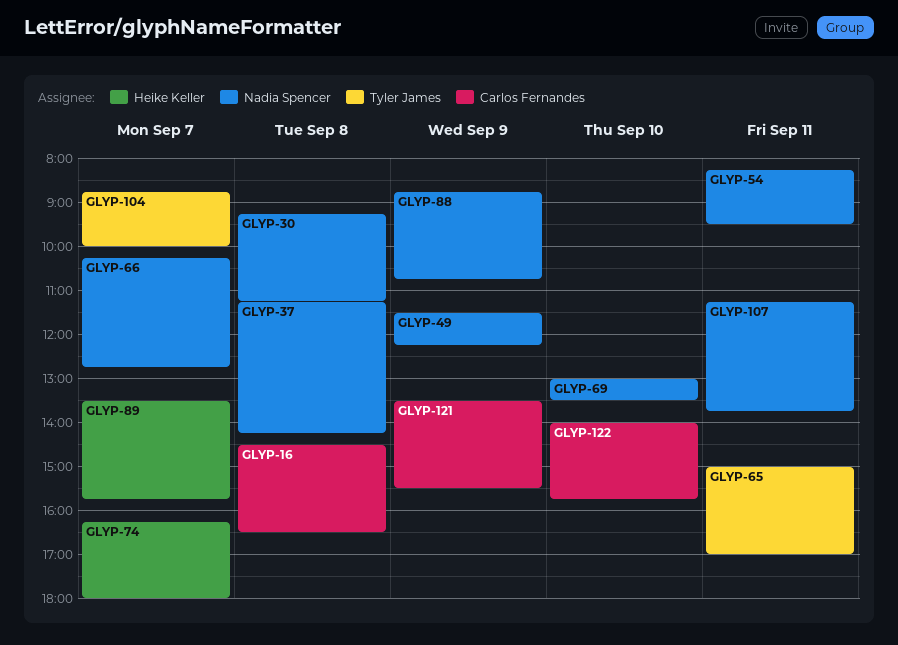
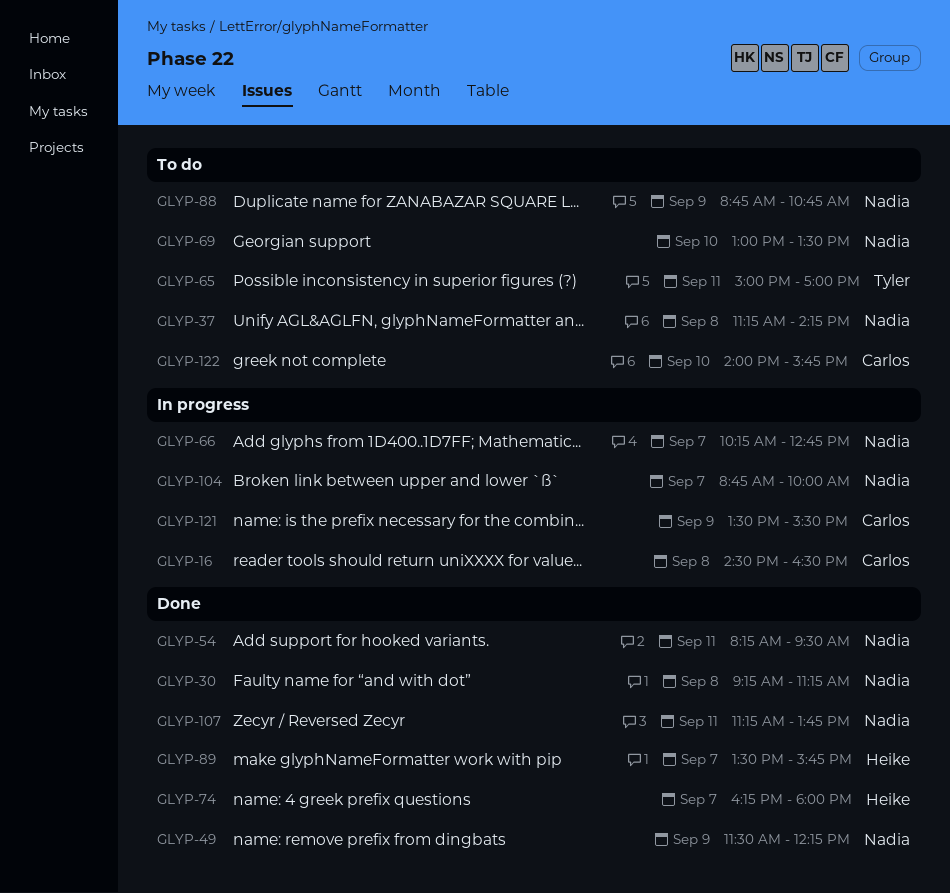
GLYP-104, owner: Tyler James -> Nadia Spencer

